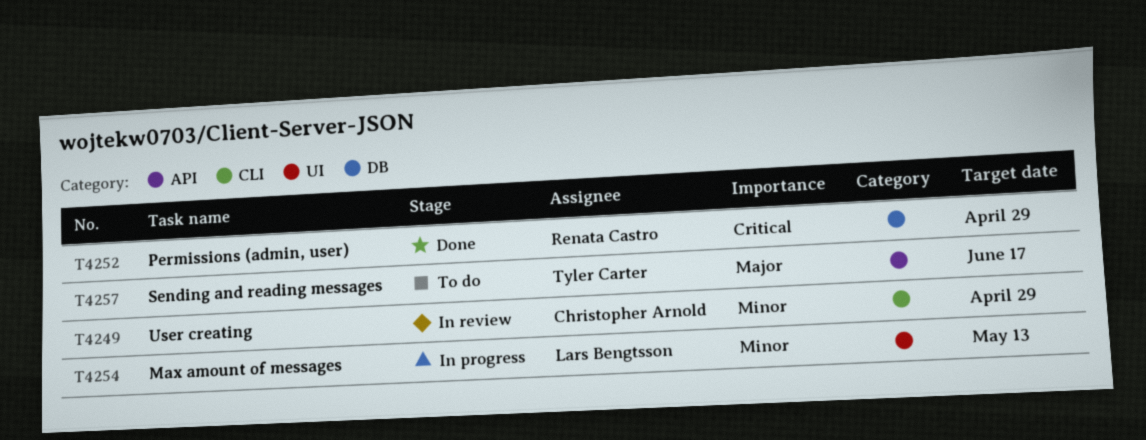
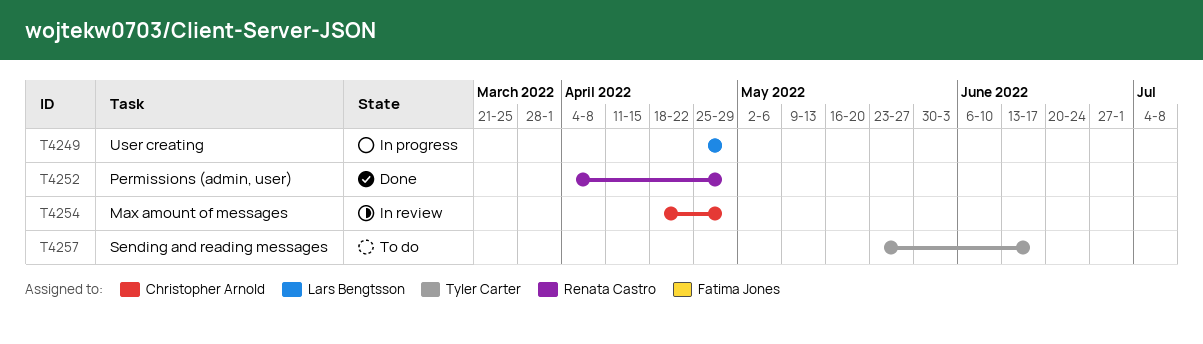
T4249, status: In review -> In progress
T4249, owner: Christopher Arnold -> Lars Bengtsson
T4254, status: In progress -> In review
T4254, owner: Lars Bengtsson -> Christopher Arnold
T4254, due: May 13 -> Apr 29

